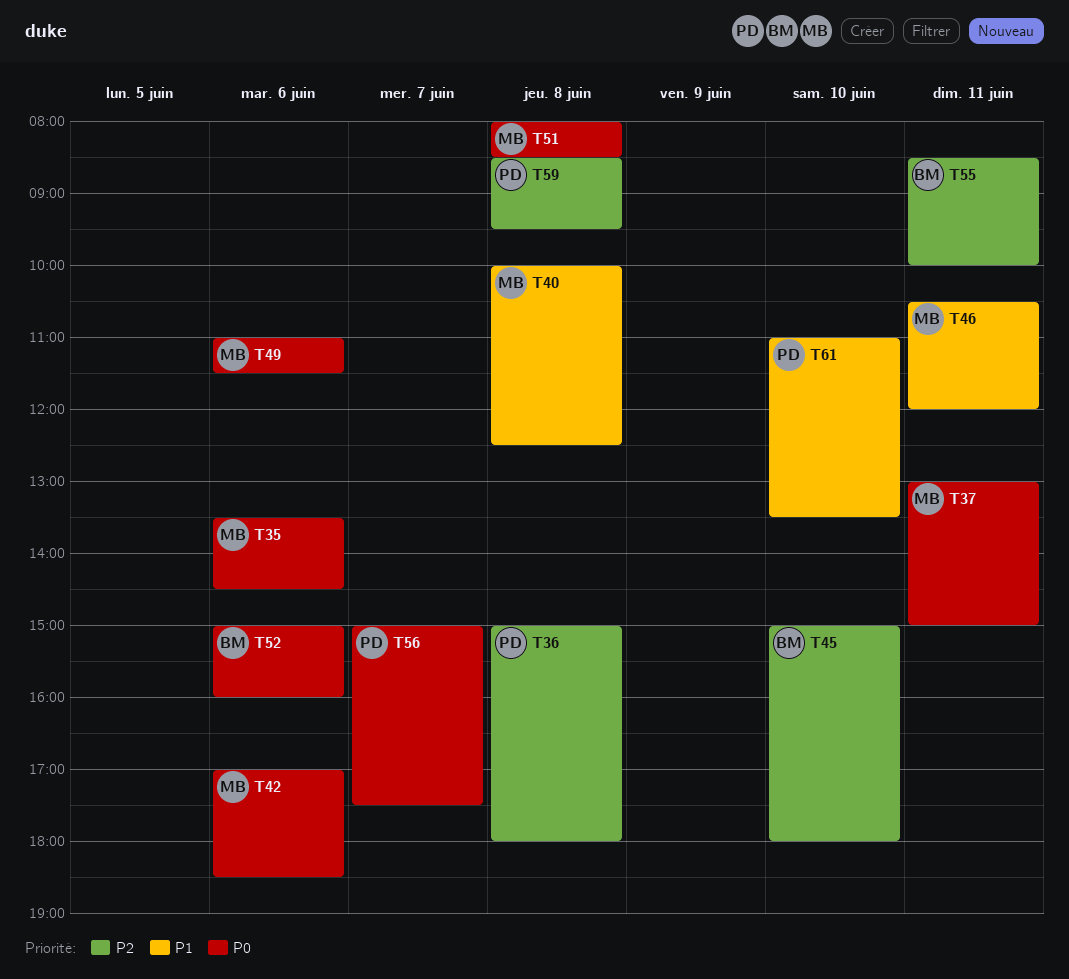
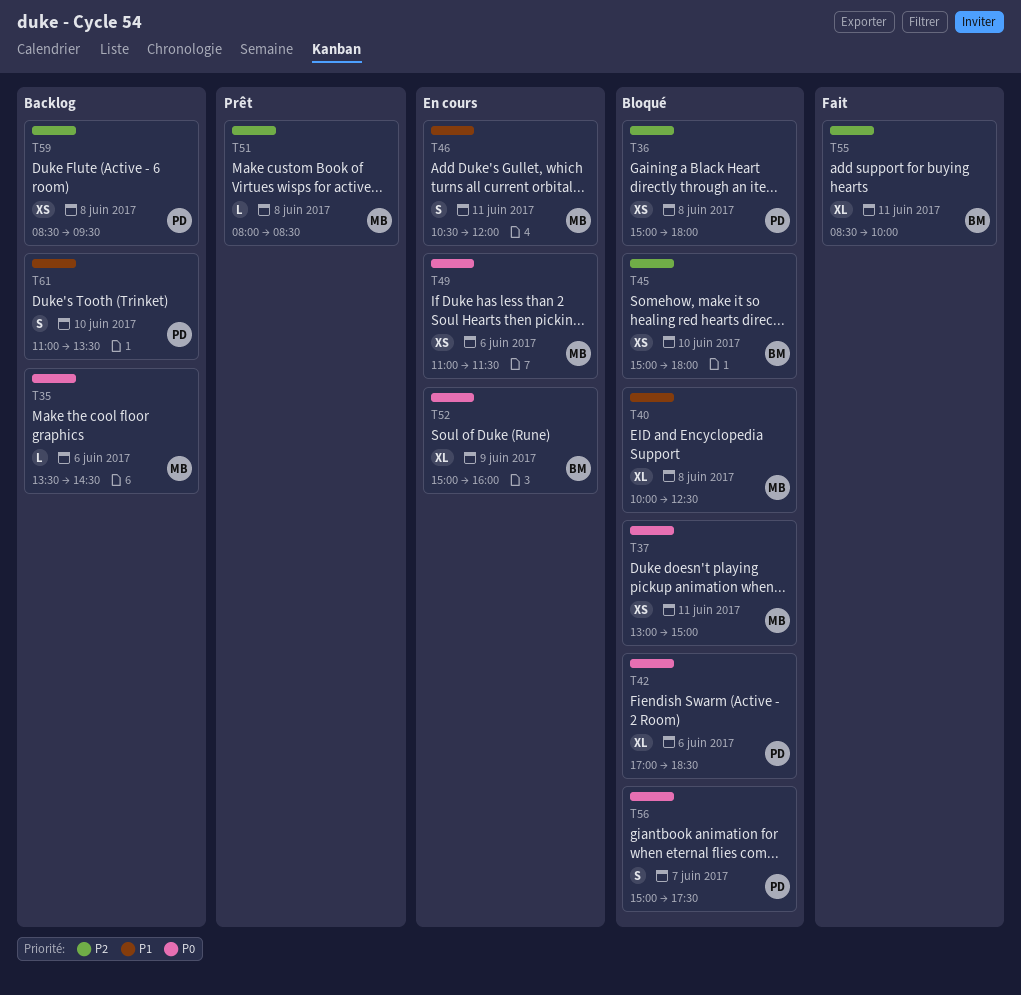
T42, owner: MB -> PD
T51, priority: P0 -> P2
T52, day: Jun 6 -> Jun 9

